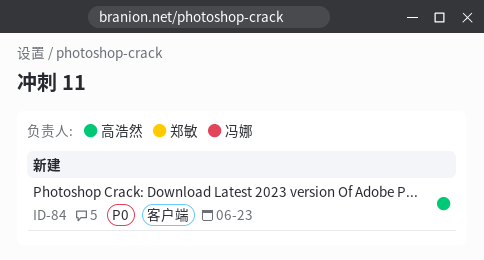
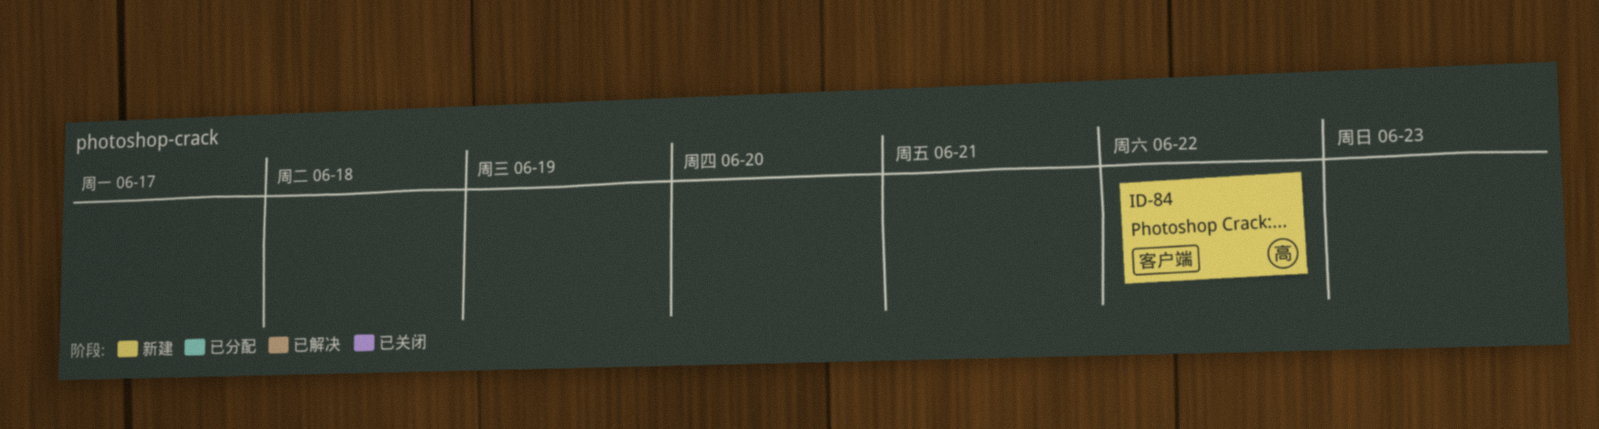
ID-84, due: Jun 23 -> Jun 22

